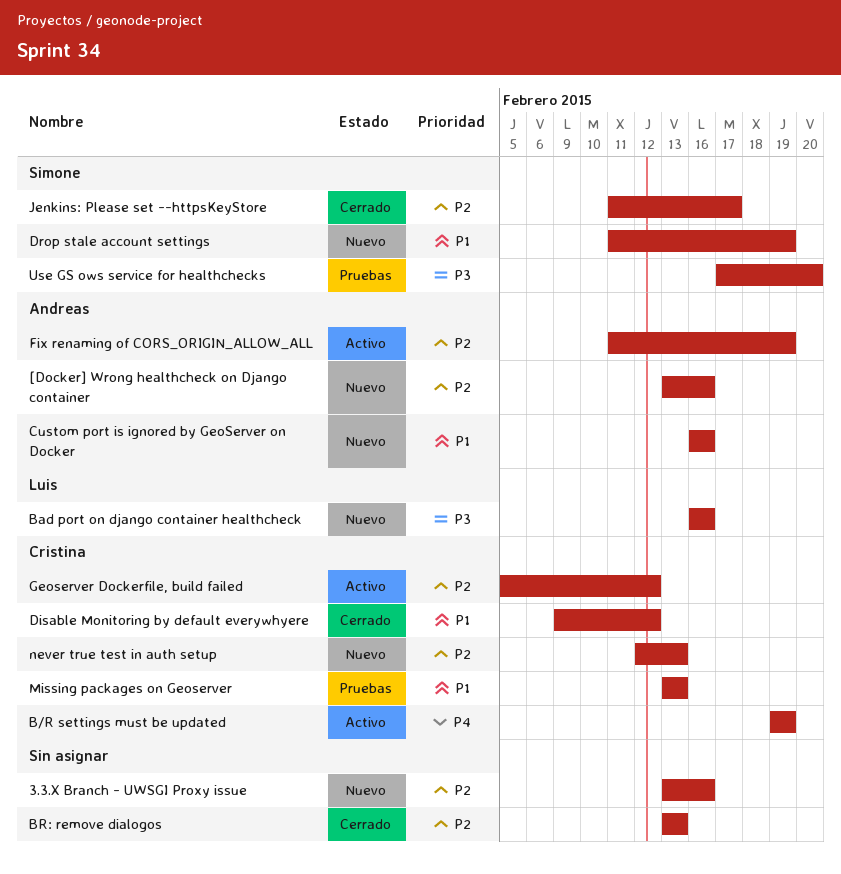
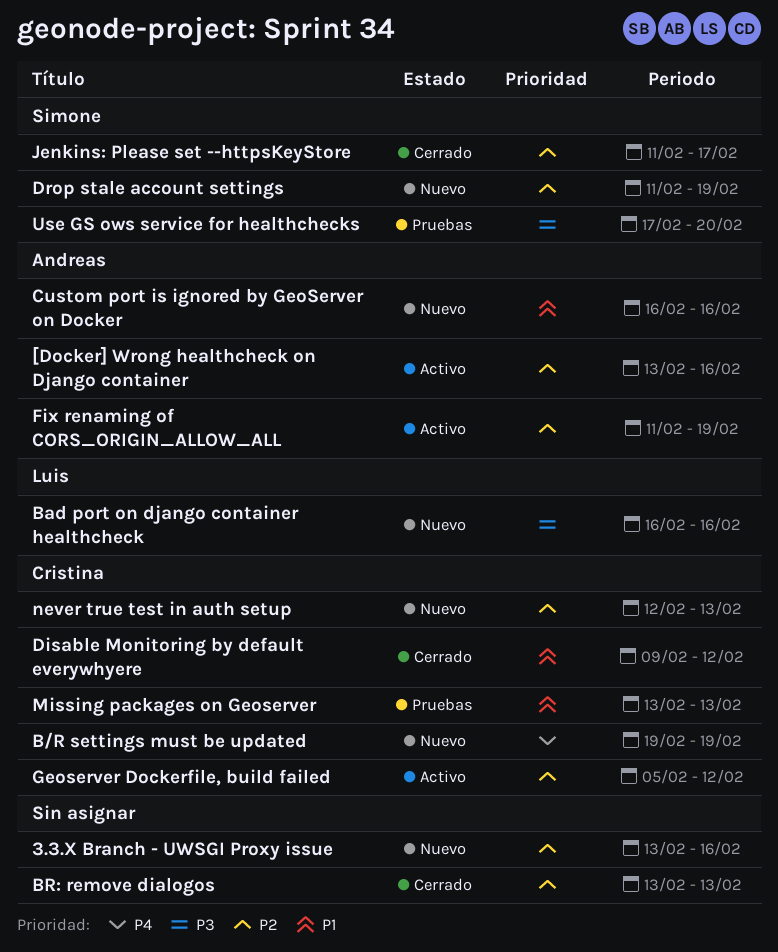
[Docker] Wrong healthcheck on Django container, status: Nuevo -> Activo
B/R settings must be updated, status: Activo -> Nuevo
Drop stale account settings, priority: P1 -> P2

